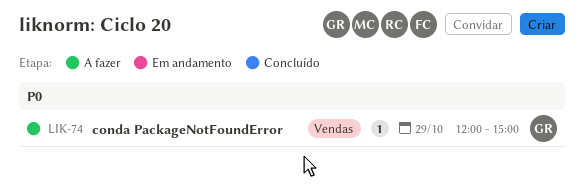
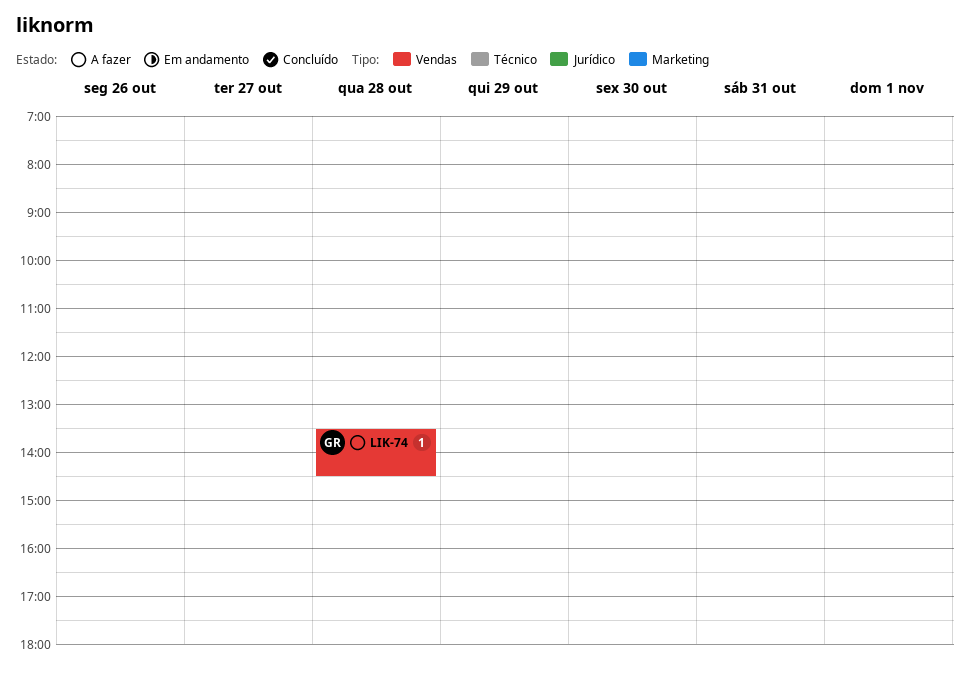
LIK-74, day: Oct 29 -> Oct 28
LIK-74, begins: 12:00 -> 13:30
LIK-74, ends: 15:00 -> 14:30

